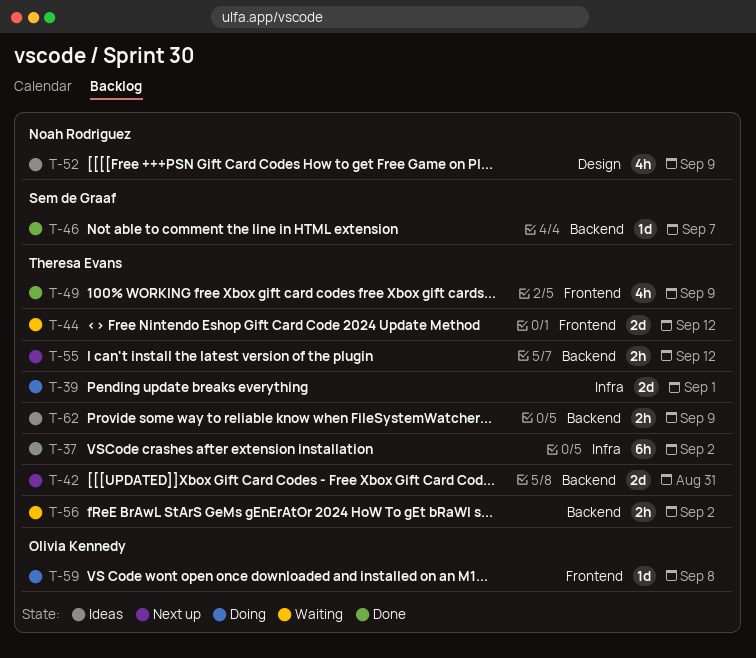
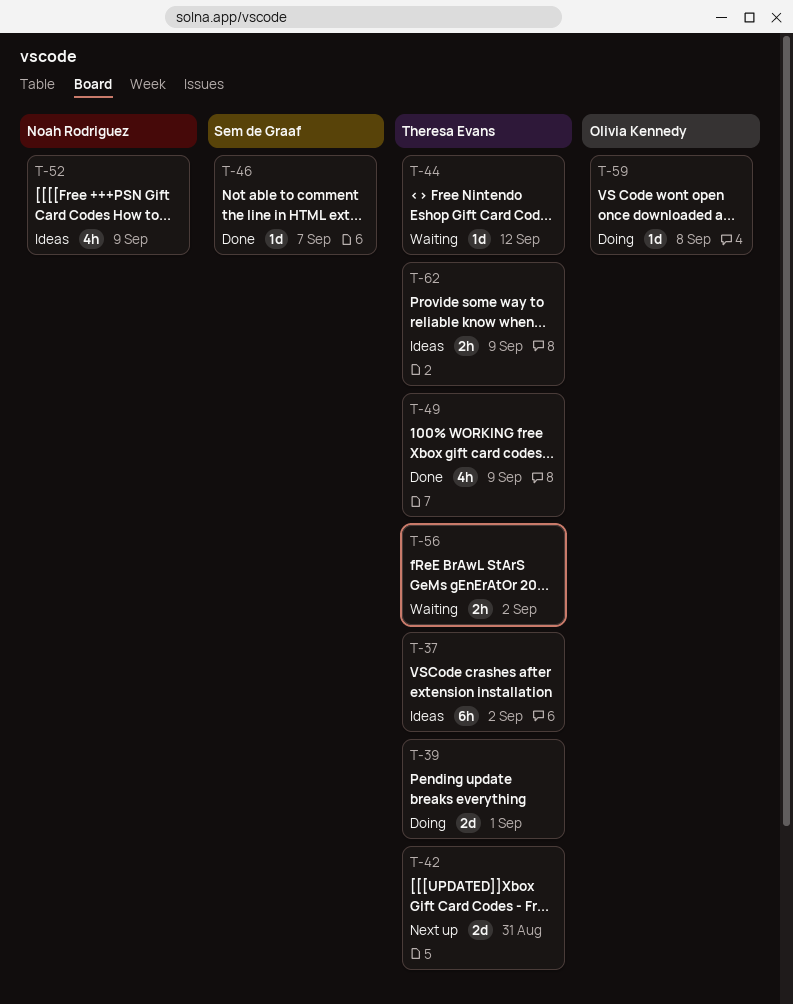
T-44, estimate: 2d -> 1d
T-55: present -> none

